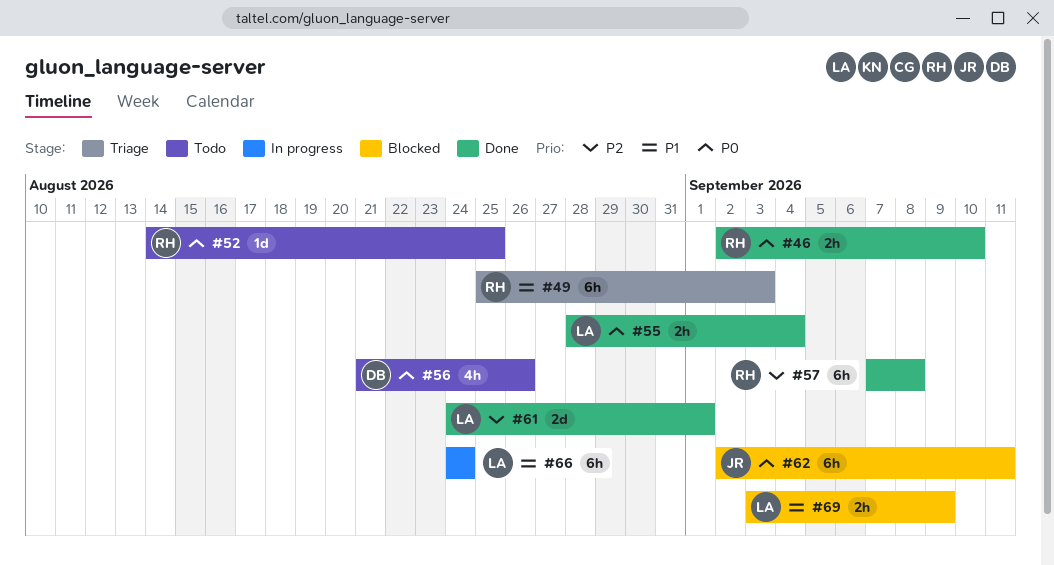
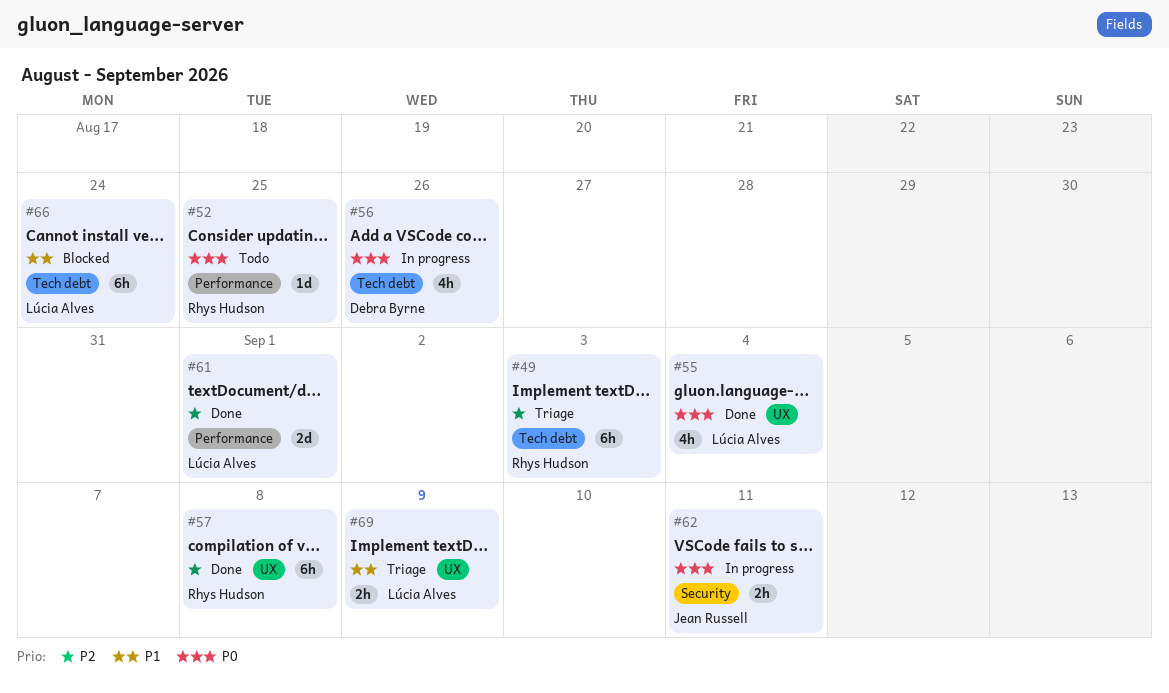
#46: present -> none
#49, priority: P1 -> P2
#55, estimate: 2h -> 4h
#56, status: Todo -> In progress
#62, status: Blocked -> In progress
#62, estimate: 6h -> 2h
#66, status: In progress -> Blocked
#69, status: Blocked -> Triage

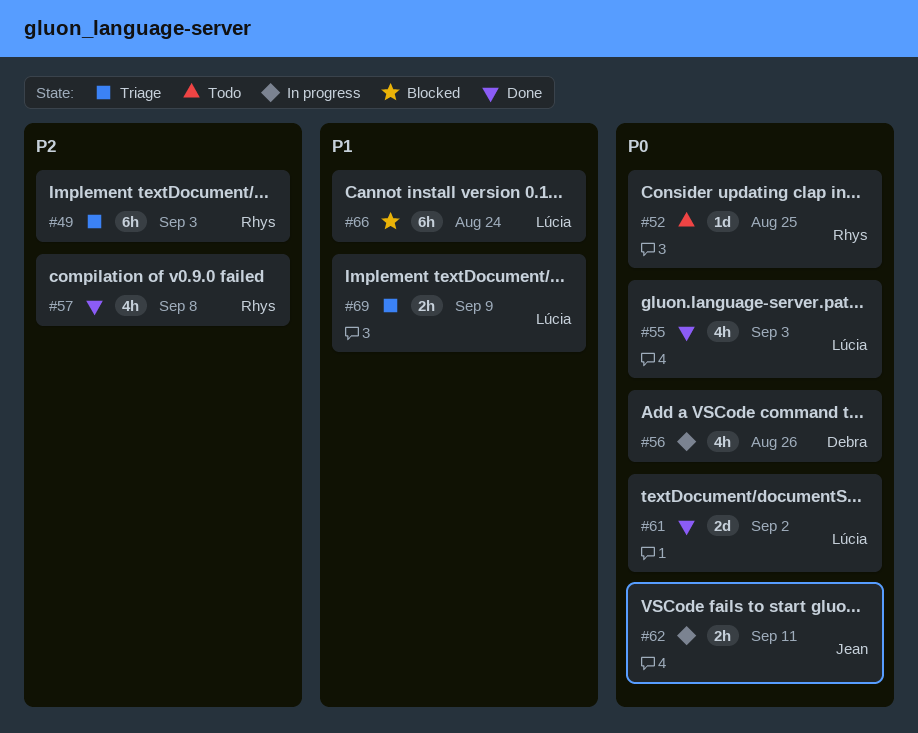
#55, due: Sep 4 -> Sep 3
#57, estimate: 6h -> 4h
#61, priority: P2 -> P0
#61, due: Sep 1 -> Sep 2

